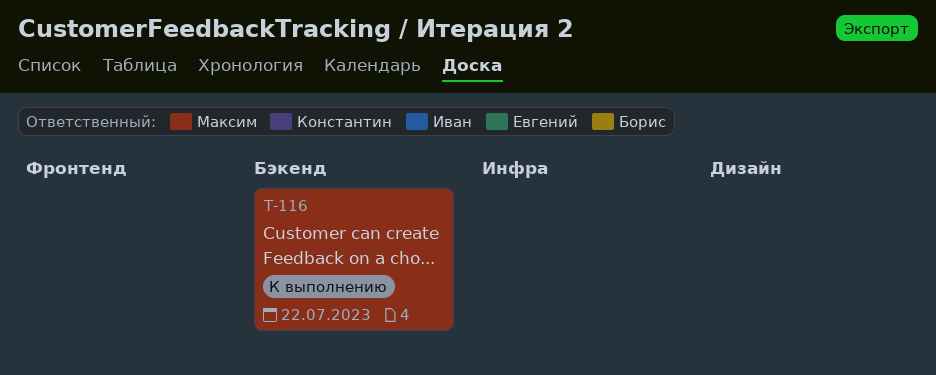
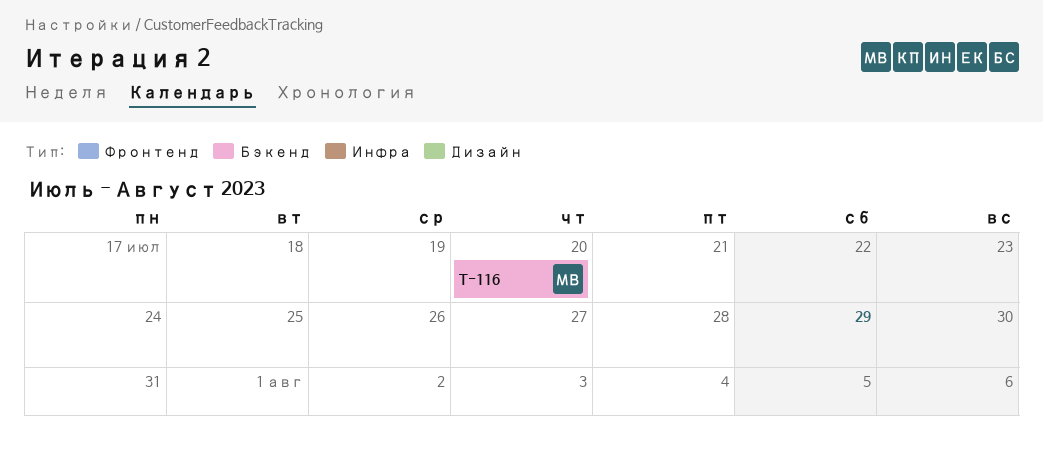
T-116, due: Jul 22 -> Jul 20

